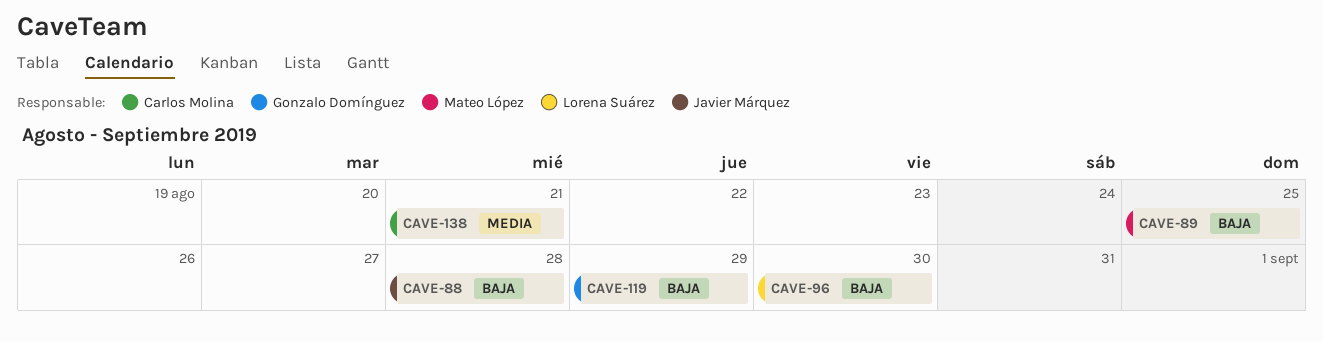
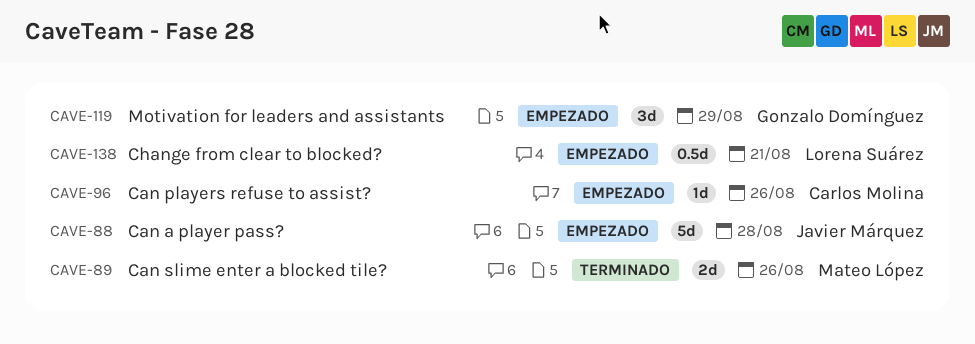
CAVE-89, due: Aug 25 -> Aug 26
CAVE-96, owner: Lorena Suárez -> Carlos Molina
CAVE-96, due: Aug 30 -> Aug 26
CAVE-138, owner: Carlos Molina -> Lorena Suárez

